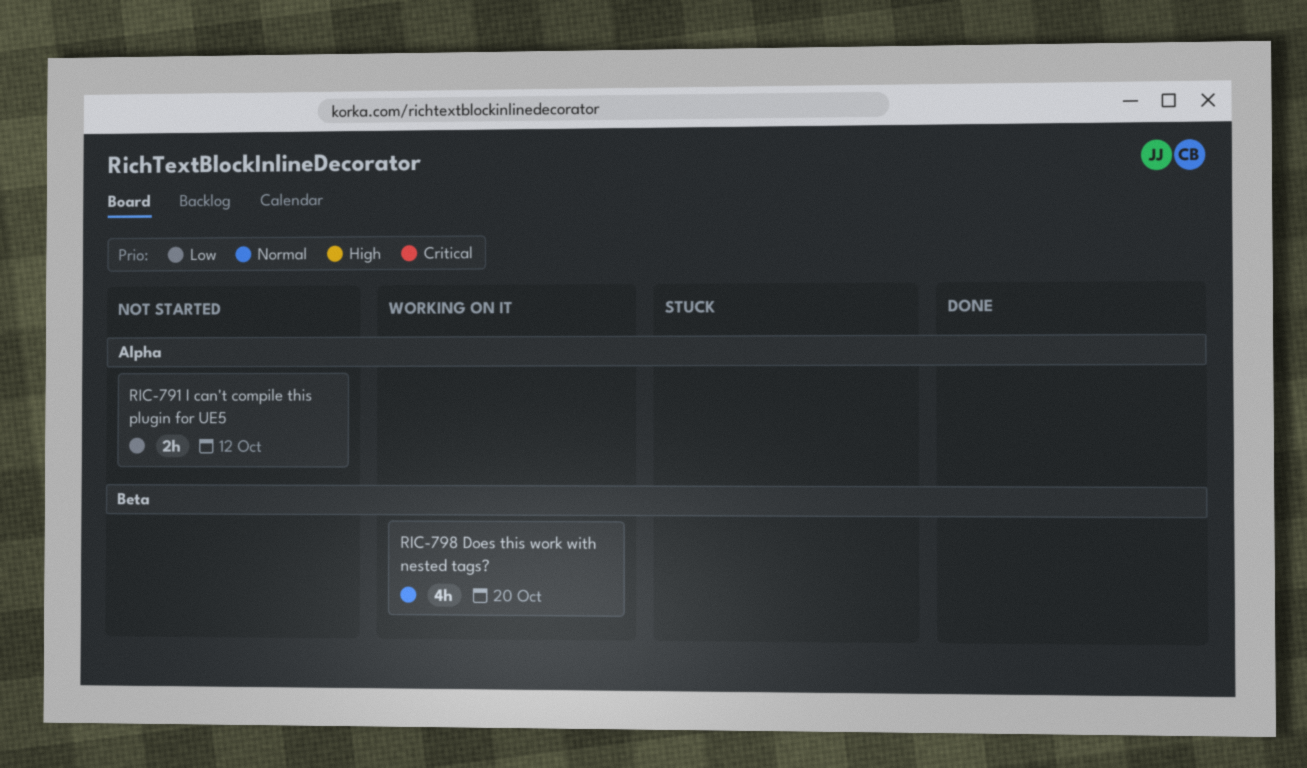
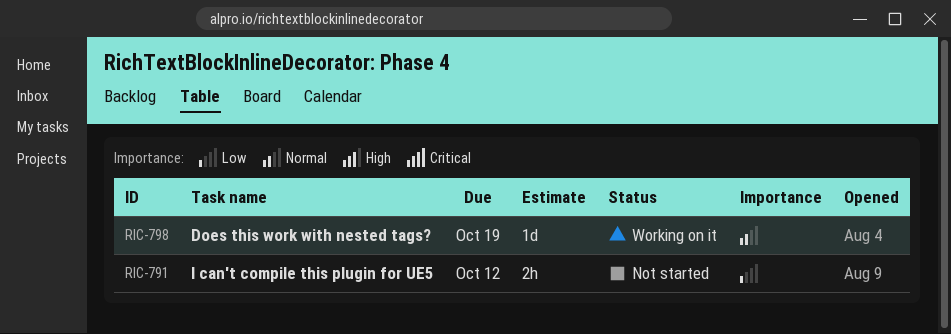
RIC-798, estimate: 4h -> 1d
RIC-798, due: Oct 20 -> Oct 19

